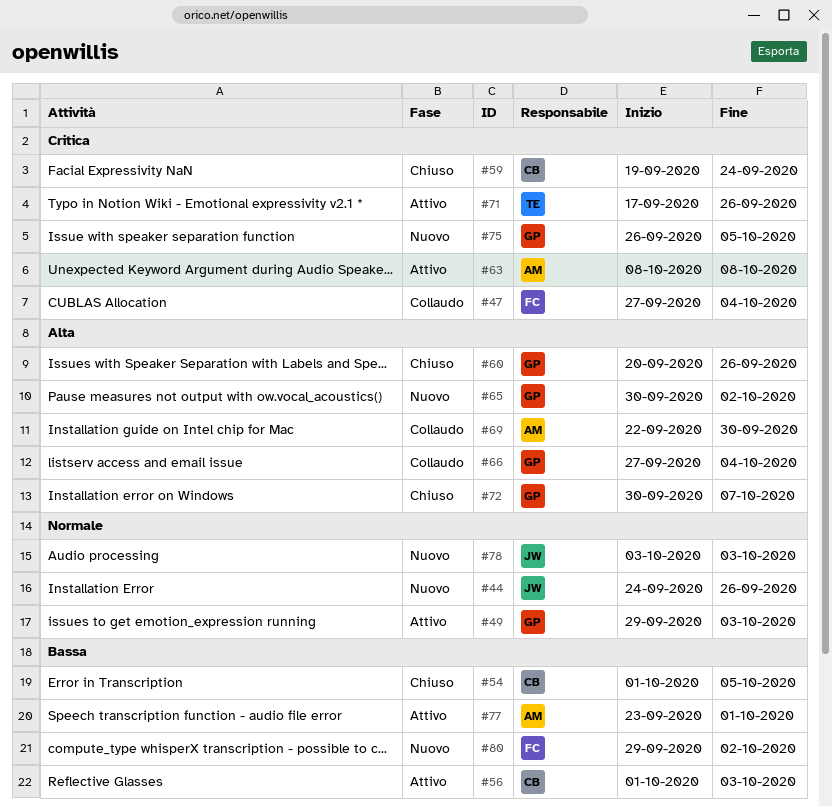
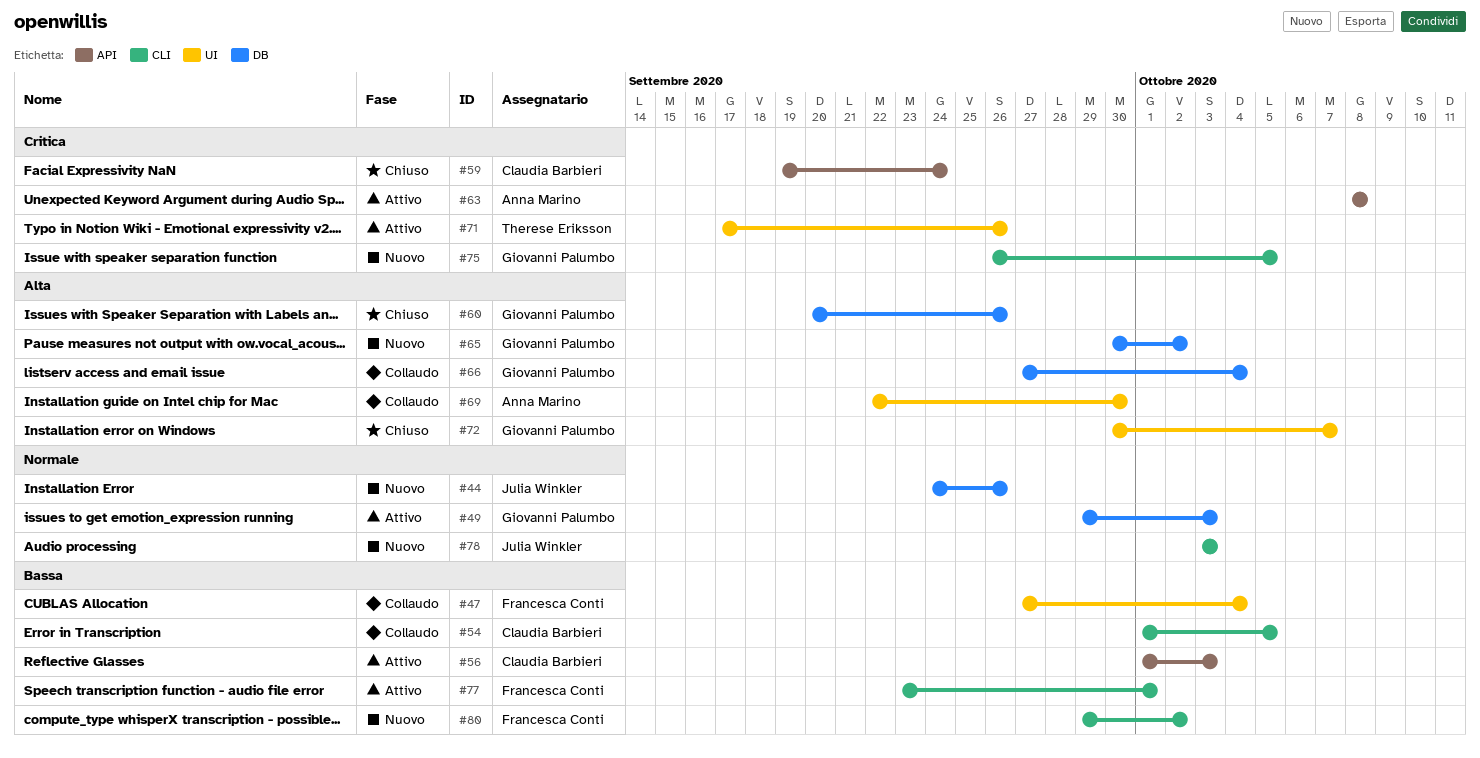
#47, priority: Critica -> Bassa
#54, status: Chiuso -> Collaudo
#77, owner: Anna Marino -> Francesca Conti

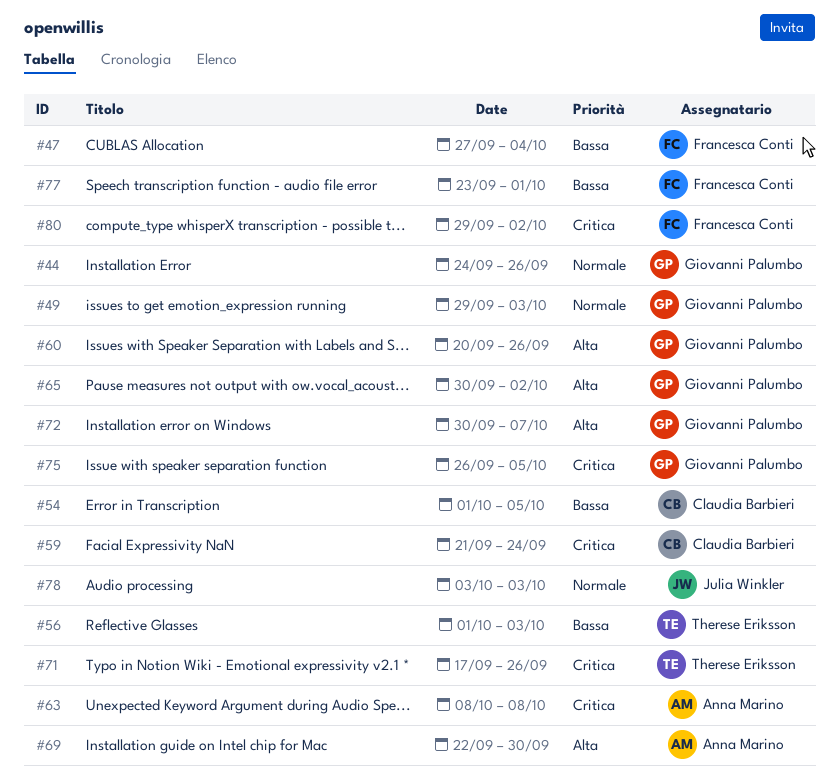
#44, owner: Julia Winkler -> Giovanni Palumbo
#56, owner: Claudia Barbieri -> Therese Eriksson
#59, start: Sep 19 -> Sep 21
#66: present -> none
#80, priority: Bassa -> Critica

